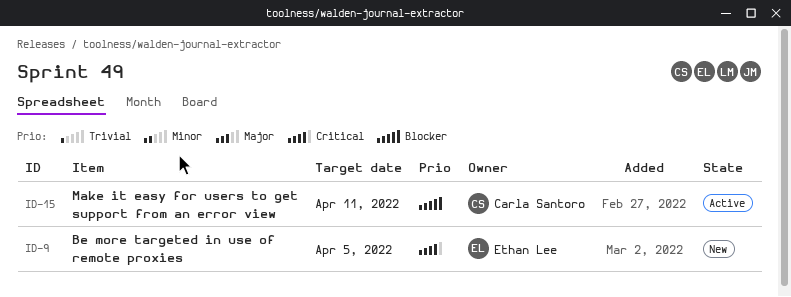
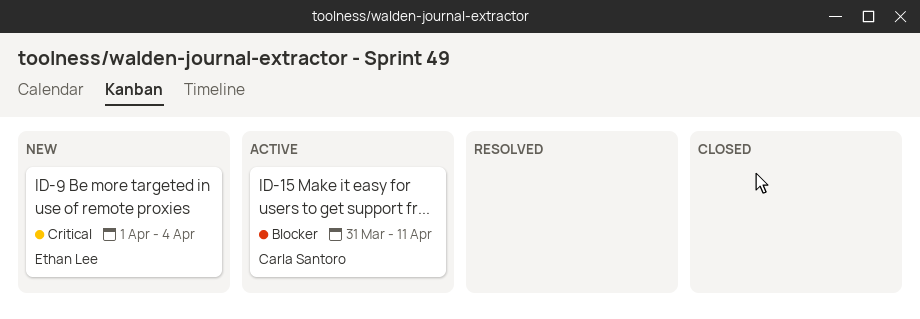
ID-9, due: Apr 5 -> Apr 4

